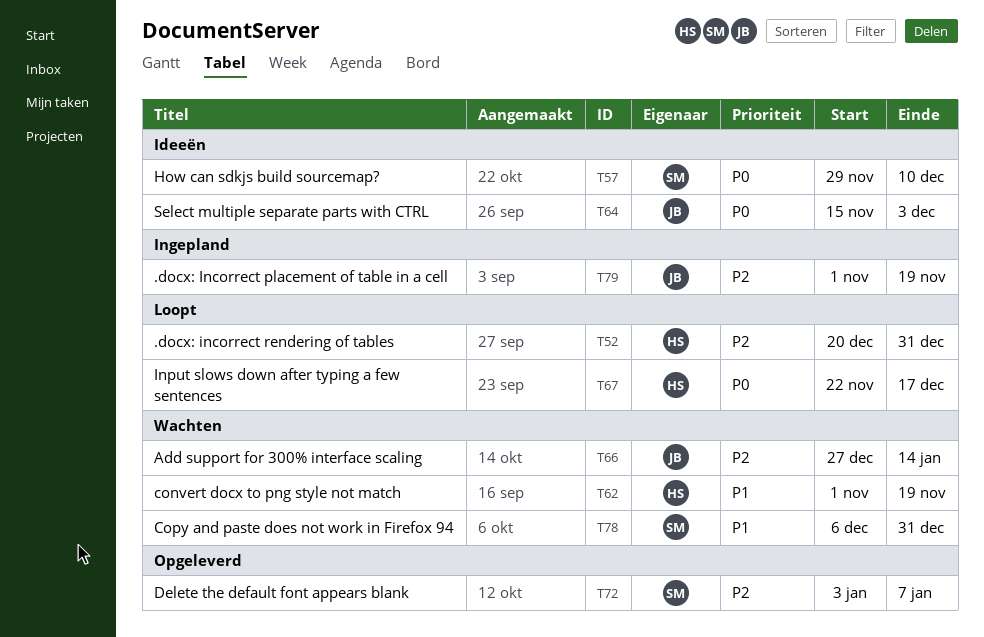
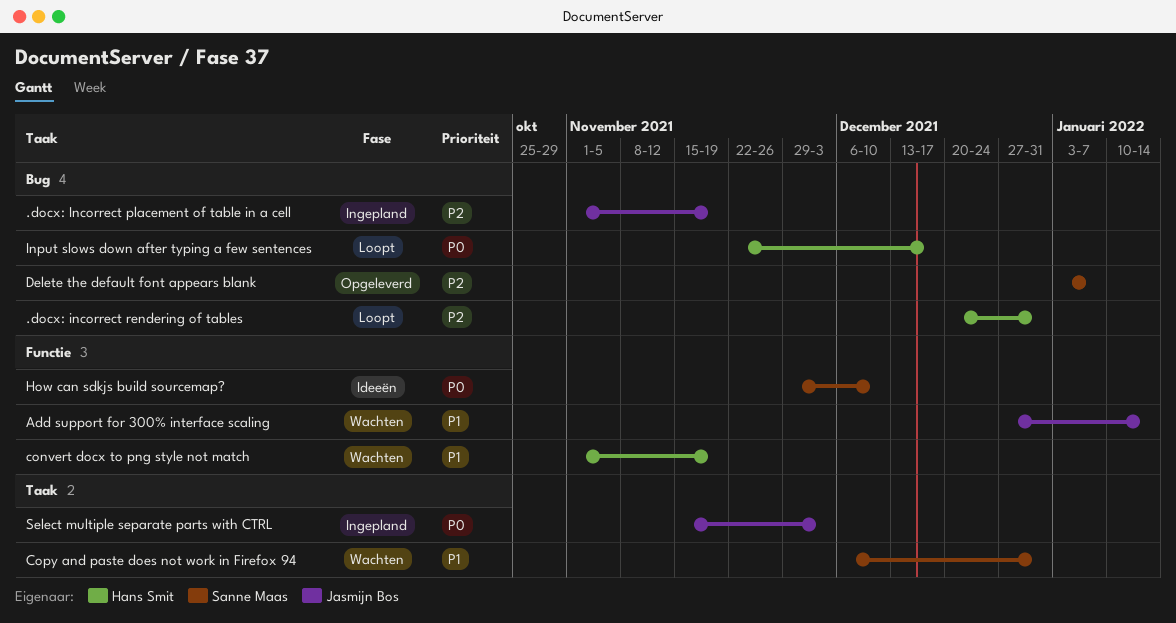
Add support for 300% interface scaling, priority: P2 -> P1
Select multiple separate parts with CTRL, status: Ideeën -> Ingepland

